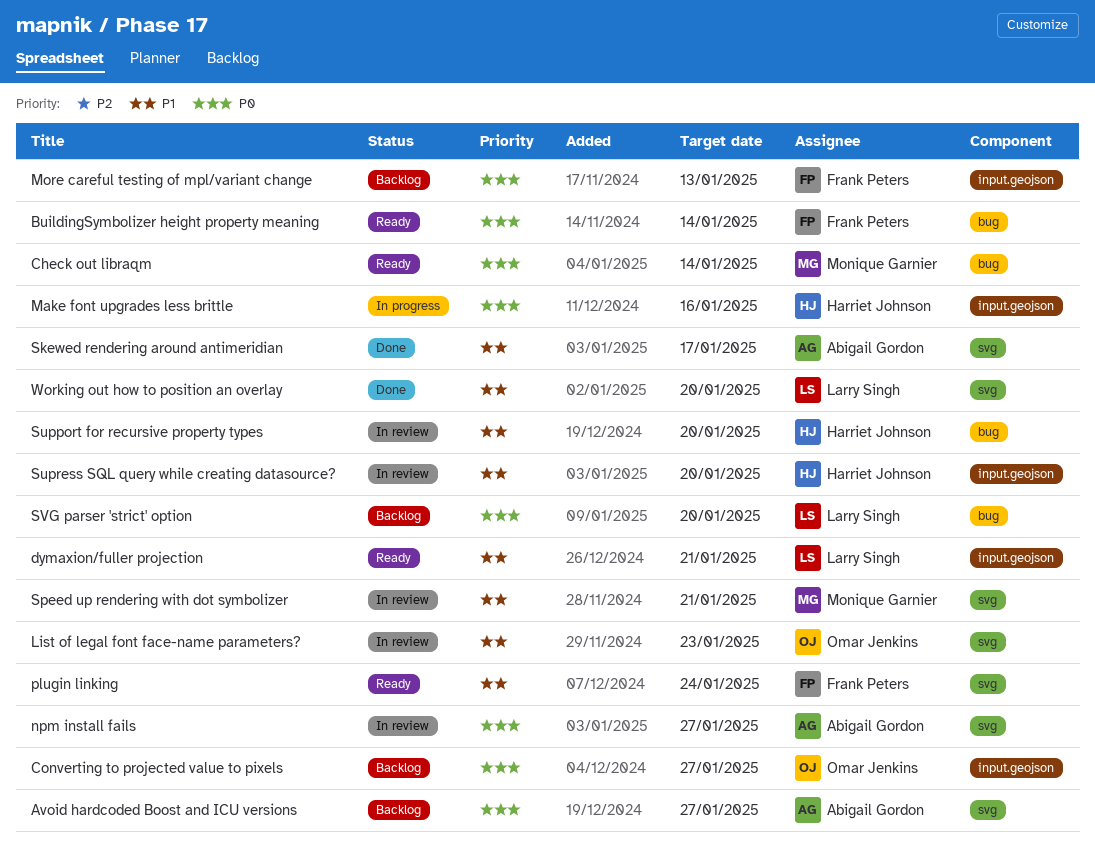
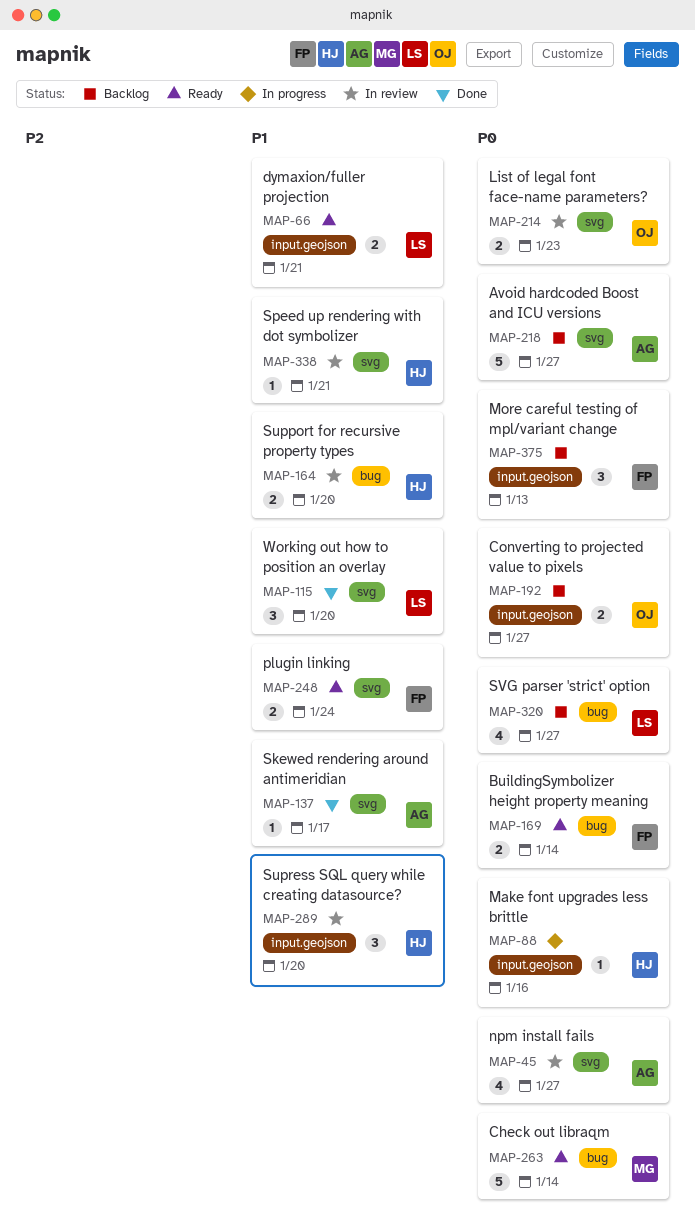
List of legal font face-name parameters?, priority: P1 -> P0
Speed up rendering with dot symbolizer, owner: Monique Garnier -> Harriet Johnson
SVG parser 'strict' option, due: Jan 20 -> Jan 27

